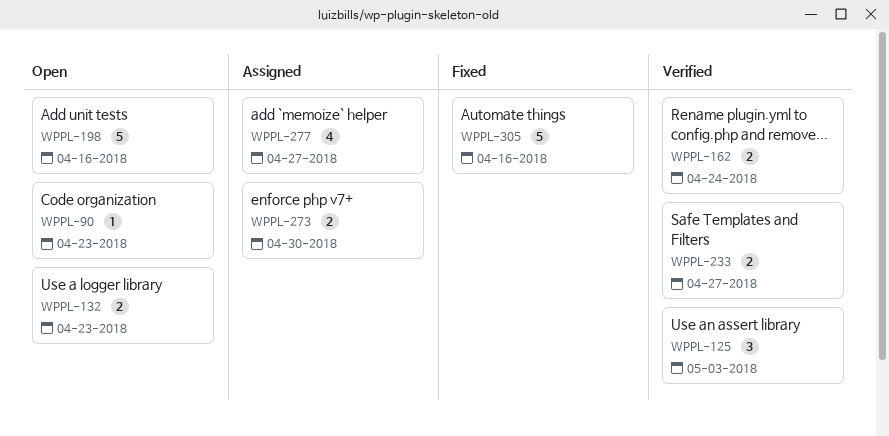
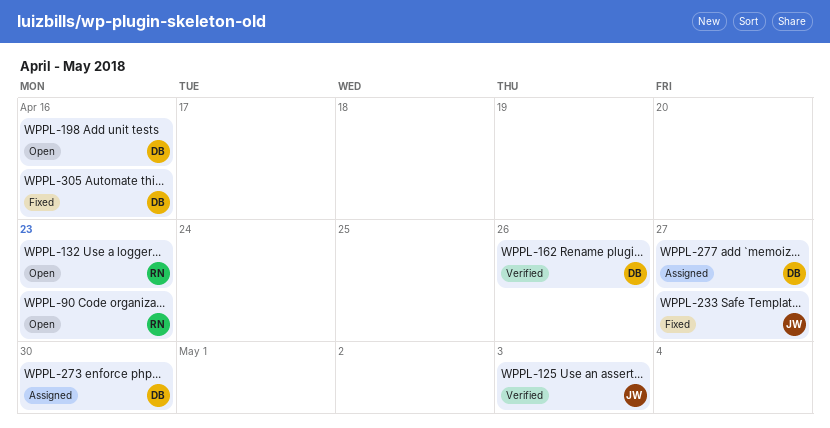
WPPL-162, due: Apr 24 -> Apr 26
WPPL-233, status: Verified -> Fixed

